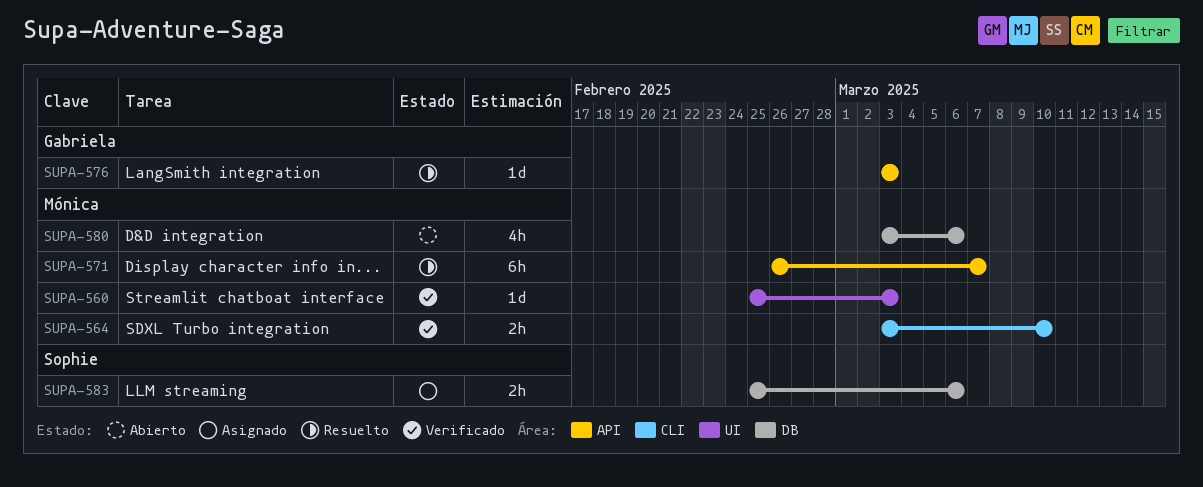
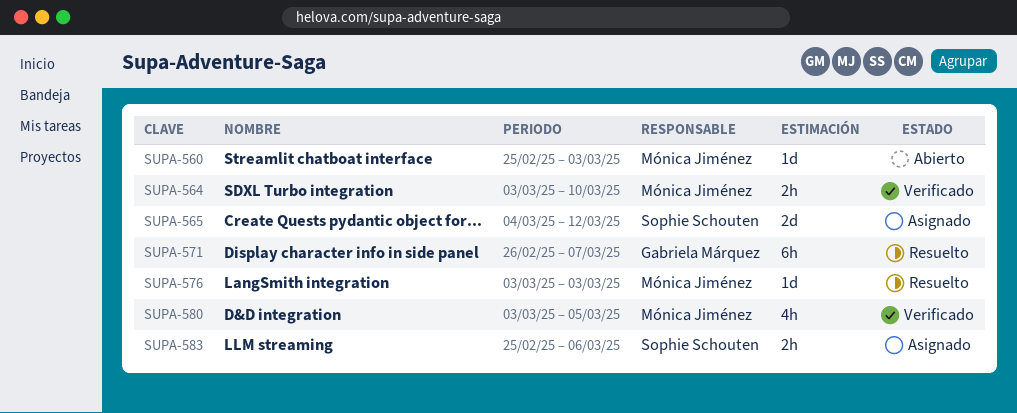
SUPA-560, status: Verificado -> Abierto
SUPA-565: none -> present
SUPA-571, owner: Mónica Jiménez -> Gabriela Márquez
SUPA-576, owner: Gabriela Márquez -> Mónica Jiménez
SUPA-580, status: Abierto -> Verificado
SUPA-580, due: Mar 6 -> Mar 5

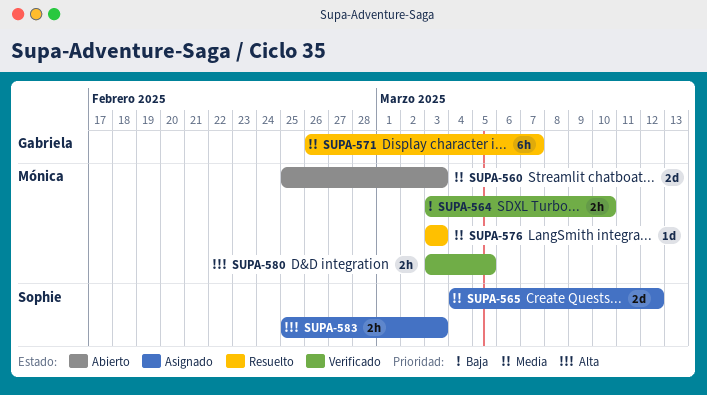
SUPA-560, estimate: 1d -> 2d
SUPA-580, estimate: 4h -> 2h
SUPA-583, due: Mar 6 -> Mar 3

